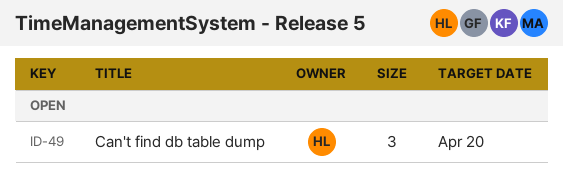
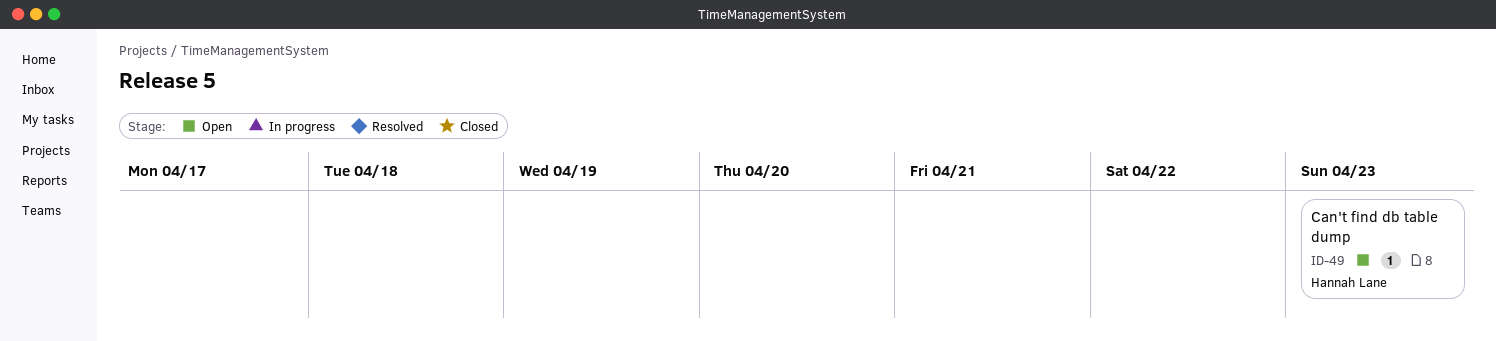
ID-49, estimate: 3 -> 1
ID-49, due: Apr 20 -> Apr 23

